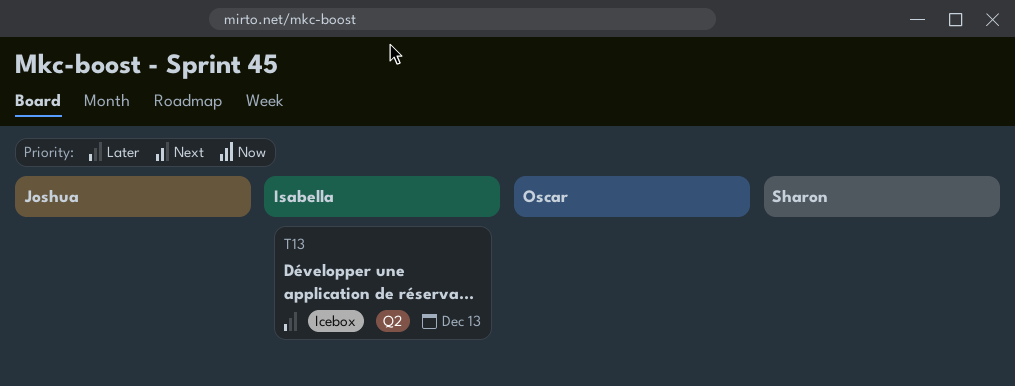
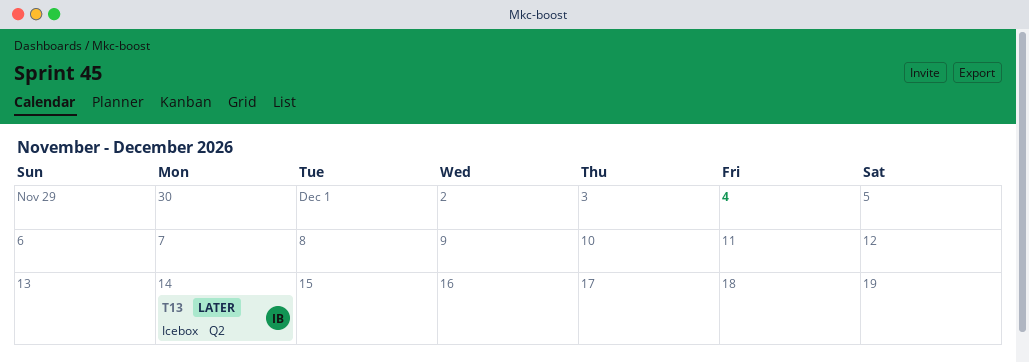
T13, due: Dec 13 -> Dec 14

